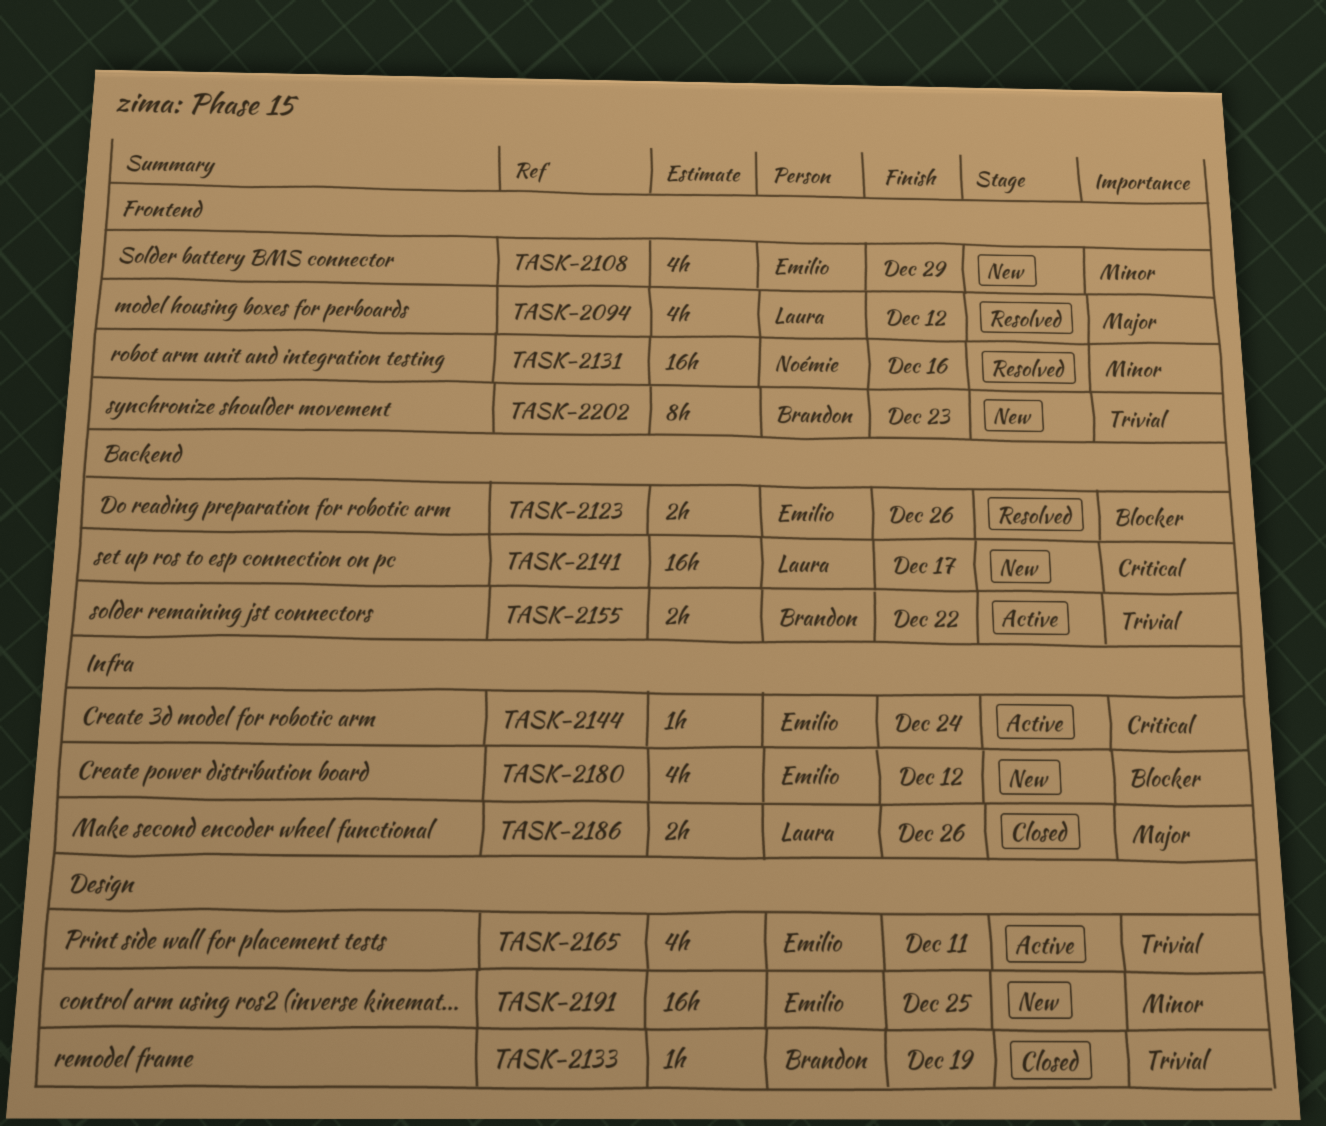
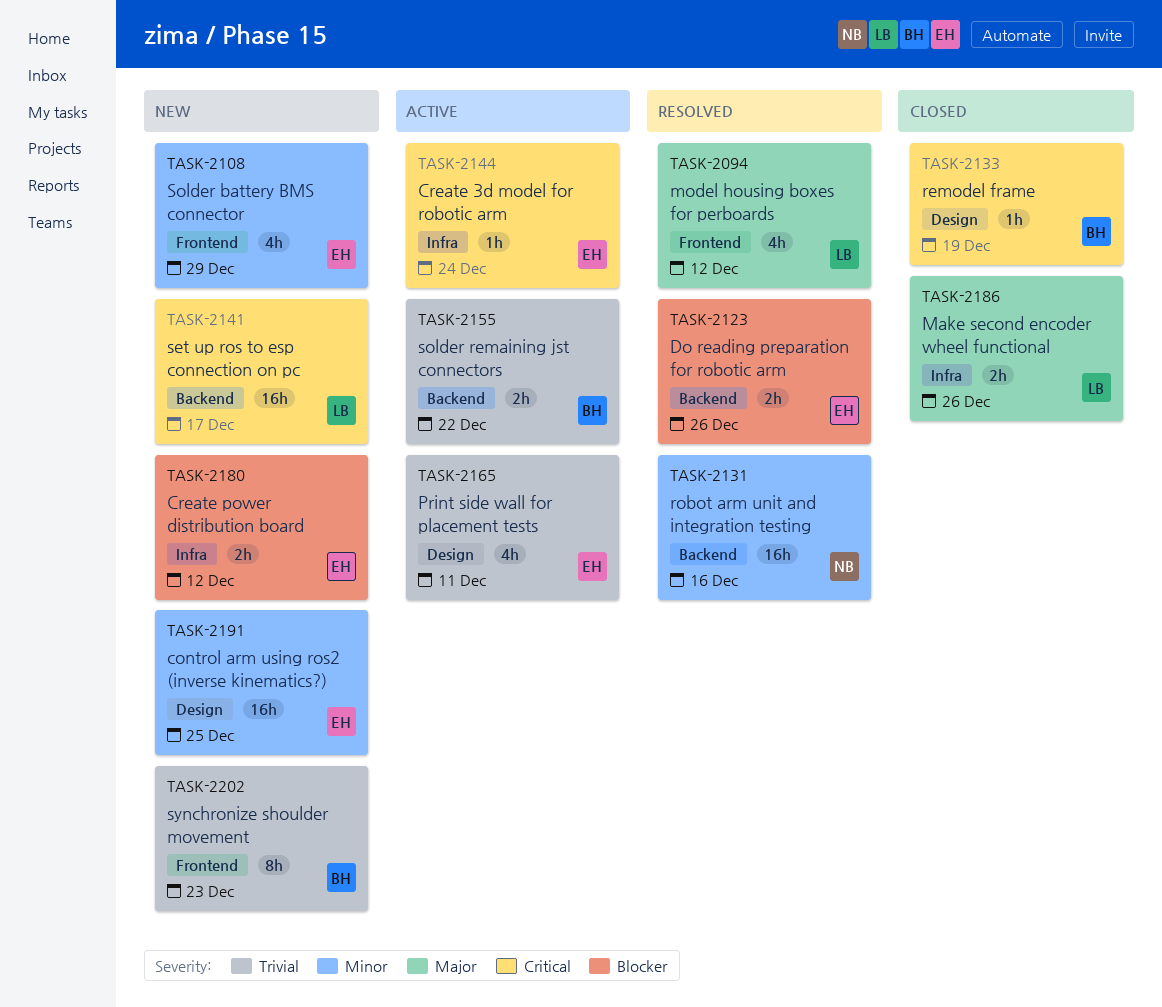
TASK-2131, label: Frontend -> Backend
TASK-2133, priority: Trivial -> Critical
TASK-2180, estimate: 4h -> 2h

